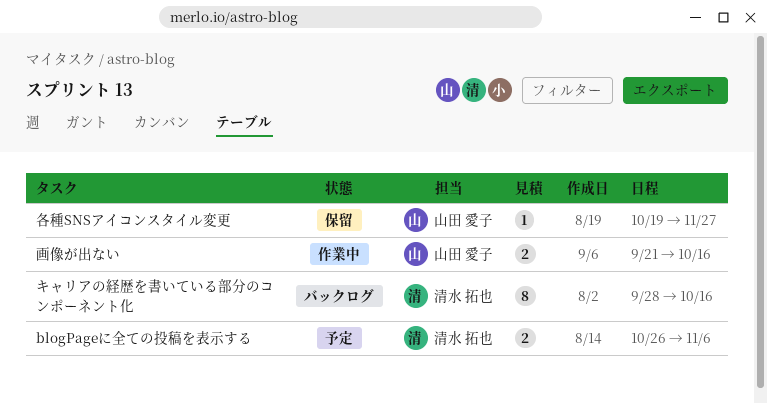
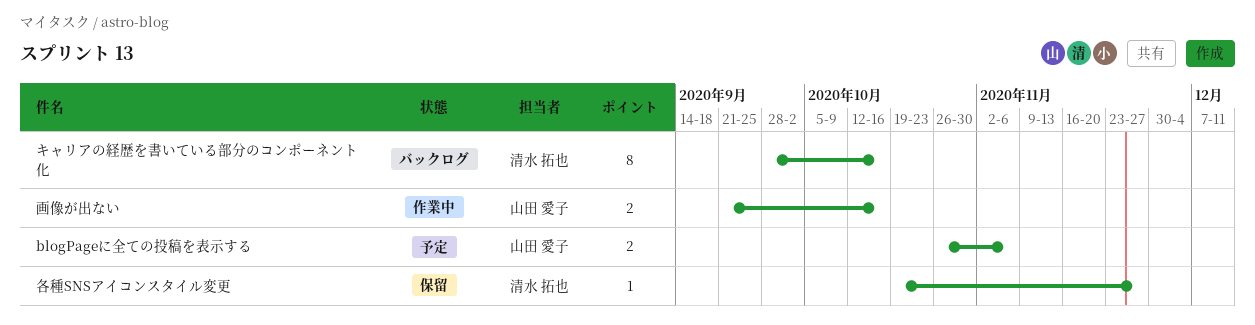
blogPageに全ての投稿を表示する, owner: 清水 拓也 -> 山田 愛子
各種SNSアイコンスタイル変更, owner: 山田 愛子 -> 清水 拓也

